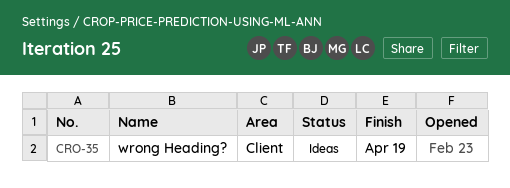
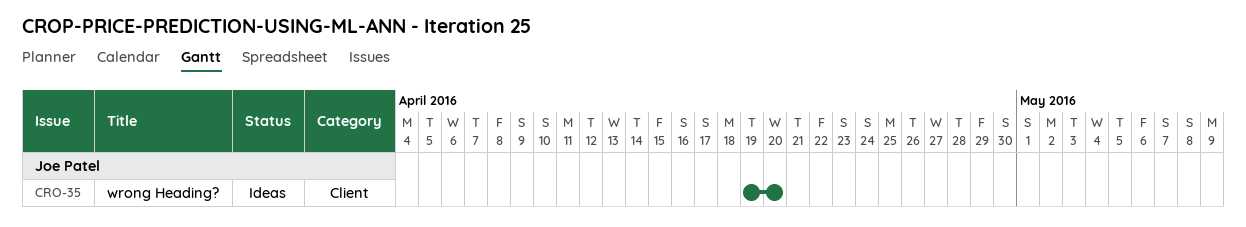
CRO-35, due: Apr 19 -> Apr 20

